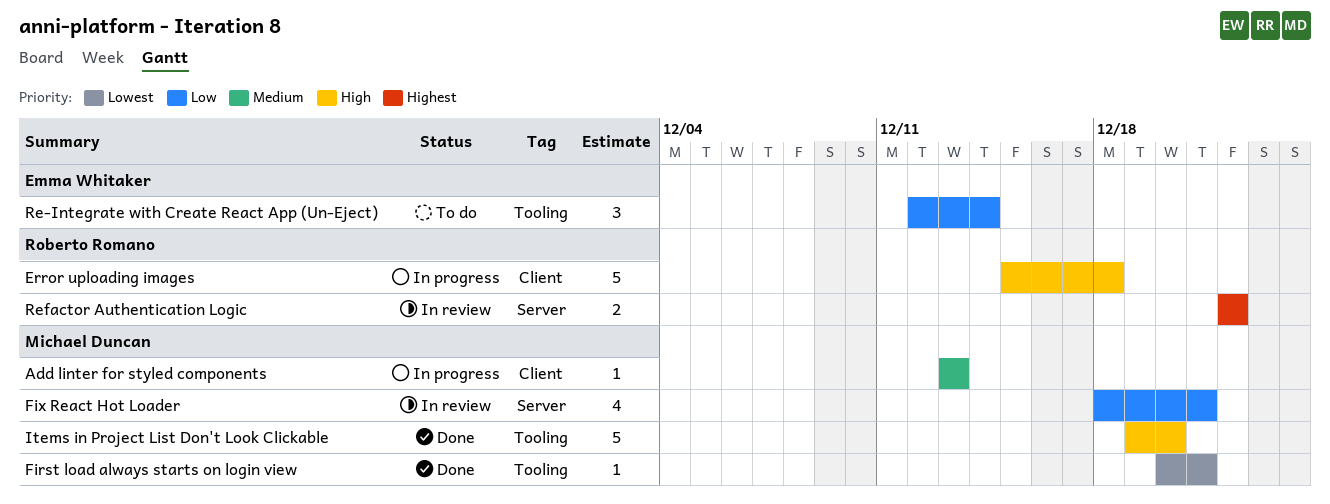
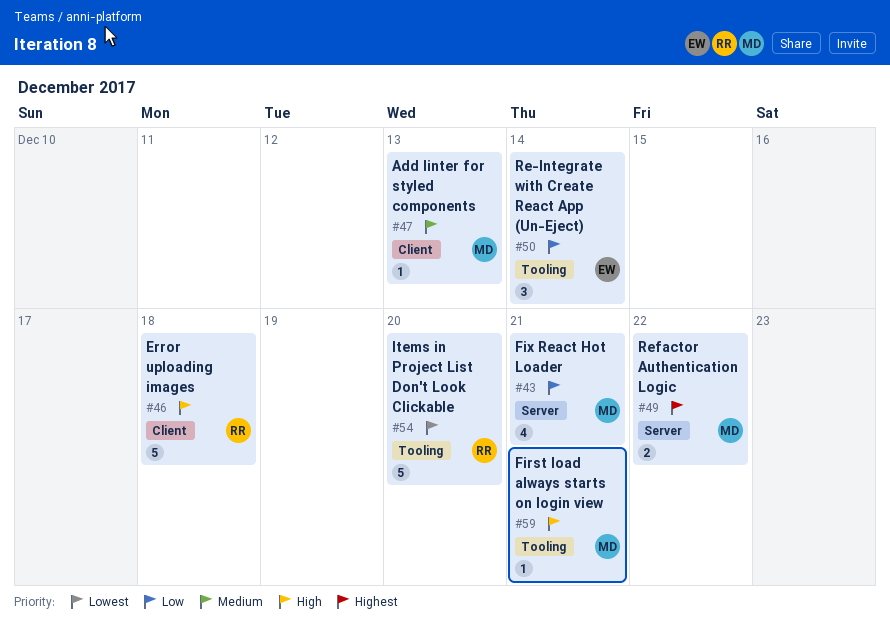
First load always starts on login view, priority: Lowest -> High
Items in Project List Don't Look Clickable, owner: Michael Duncan -> Roberto Romano
Items in Project List Don't Look Clickable, priority: High -> Lowest
Refactor Authentication Logic, owner: Roberto Romano -> Michael Duncan

